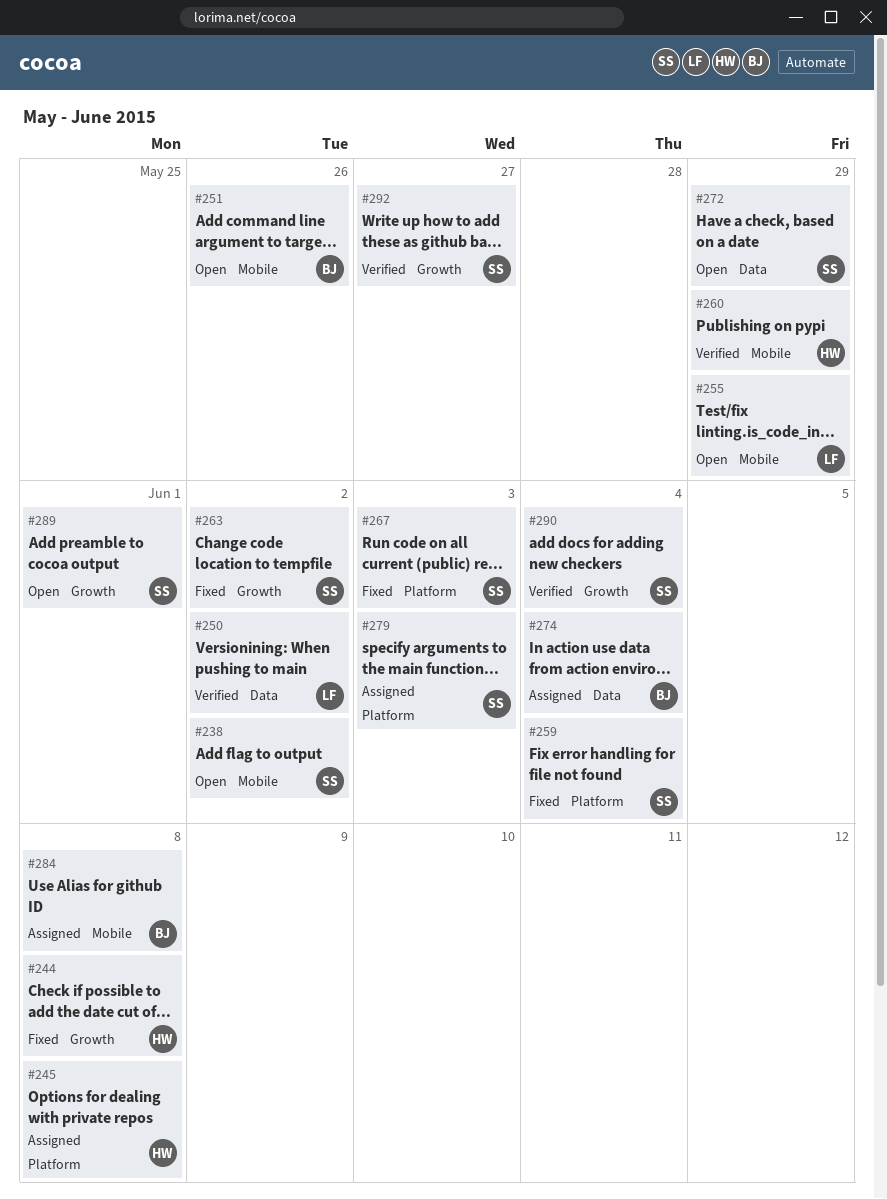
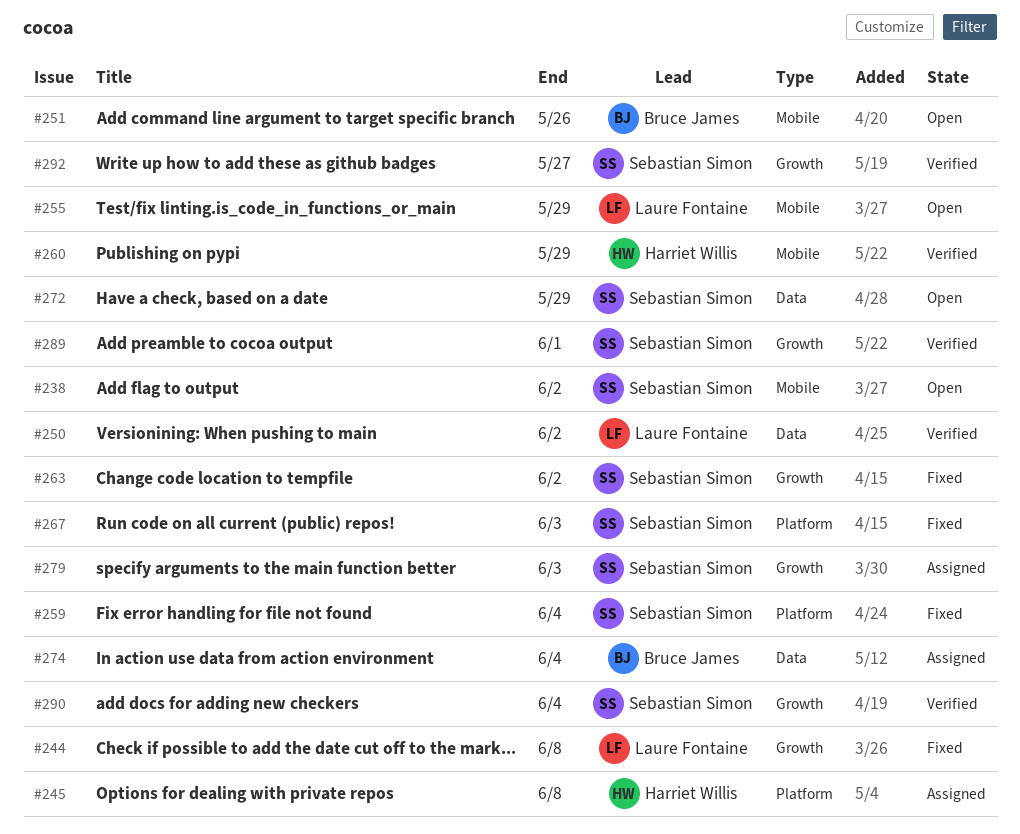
#244, owner: Harriet Willis -> Laure Fontaine
#279, label: Platform -> Growth
#284: present -> none
#289, status: Open -> Verified

